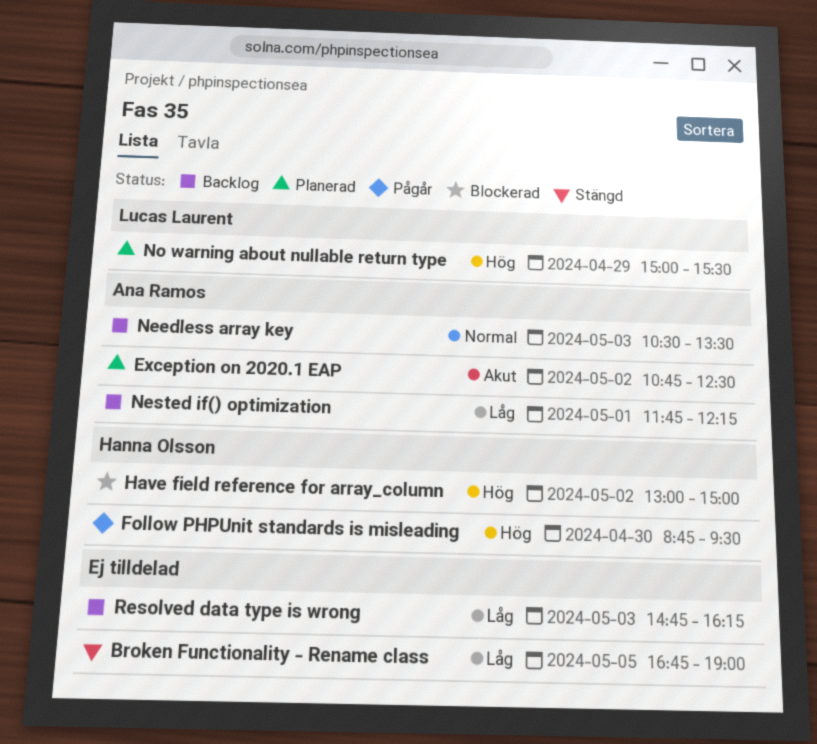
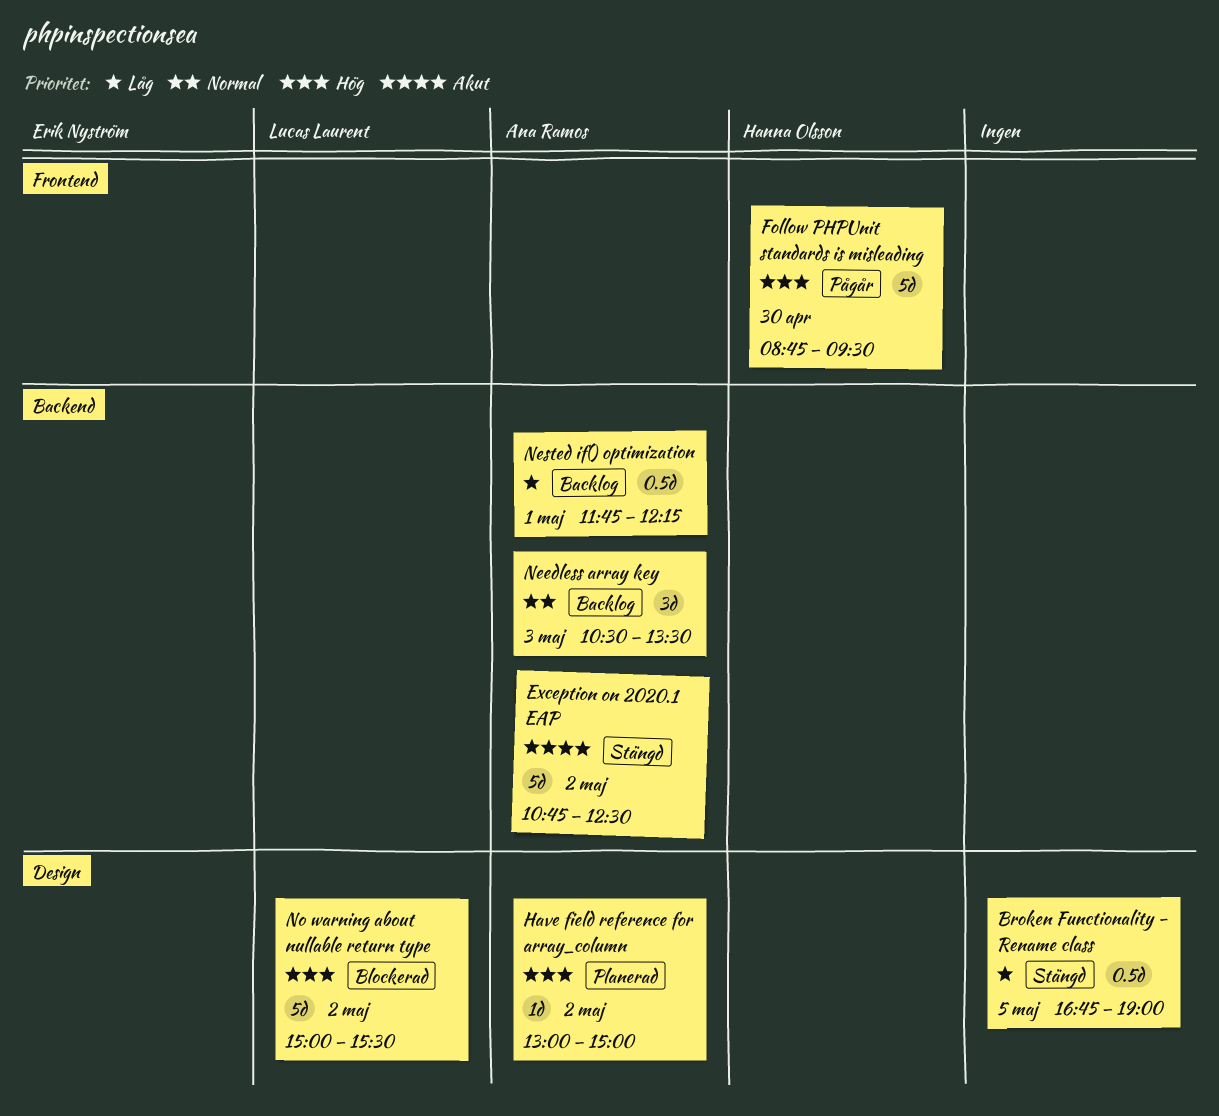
Exception on 2020.1 EAP, status: Planerad -> Stängd
Have field reference for array_column, status: Blockerad -> Planerad
Have field reference for array_column, owner: Hanna Olsson -> Ana Ramos
No warning about nullable return type, status: Planerad -> Blockerad
No warning about nullable return type, day: Apr 29 -> May 2
Resolved data type is wrong: present -> none

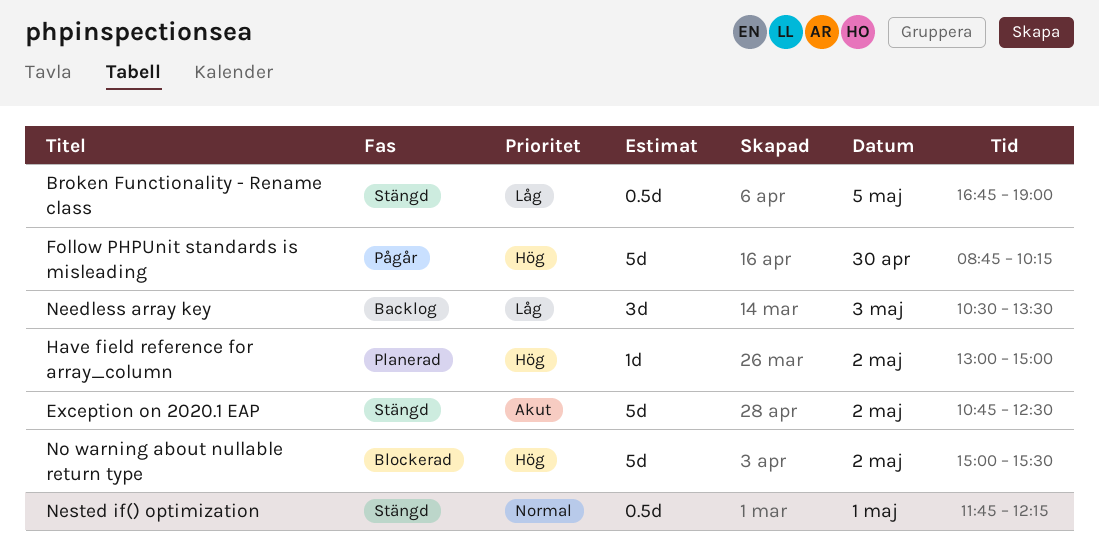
Follow PHPUnit standards is misleading, ends: 09:30 -> 10:15
Needless array key, priority: Normal -> Låg
Nested if() optimization, status: Backlog -> Stängd
Nested if() optimization, priority: Låg -> Normal

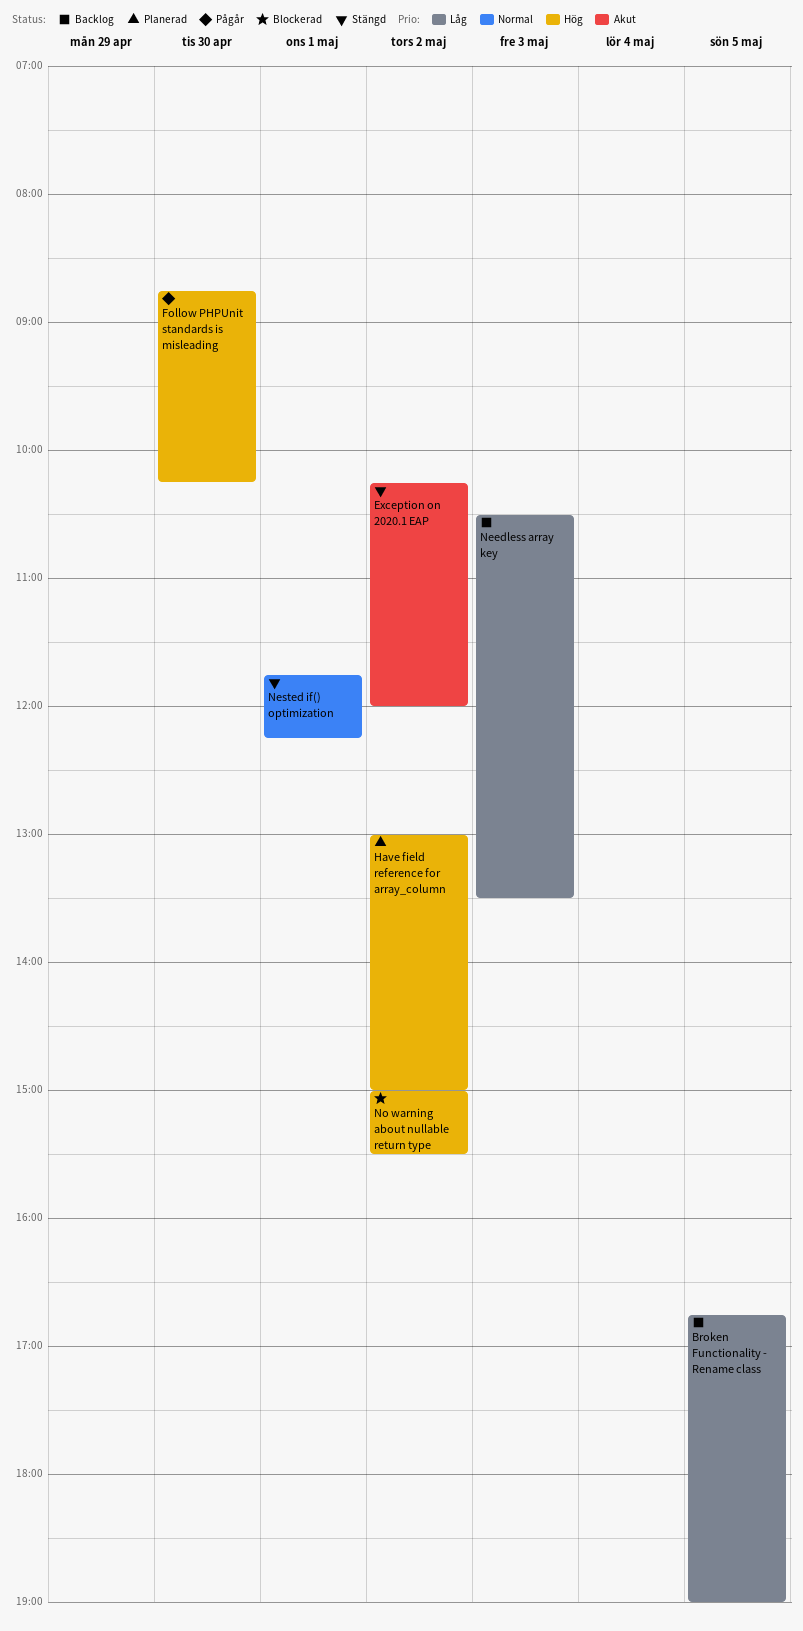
Broken Functionality - Rename class, status: Stängd -> Backlog
Exception on 2020.1 EAP, begins: 10:45 -> 10:15
Exception on 2020.1 EAP, ends: 12:30 -> 12:00

